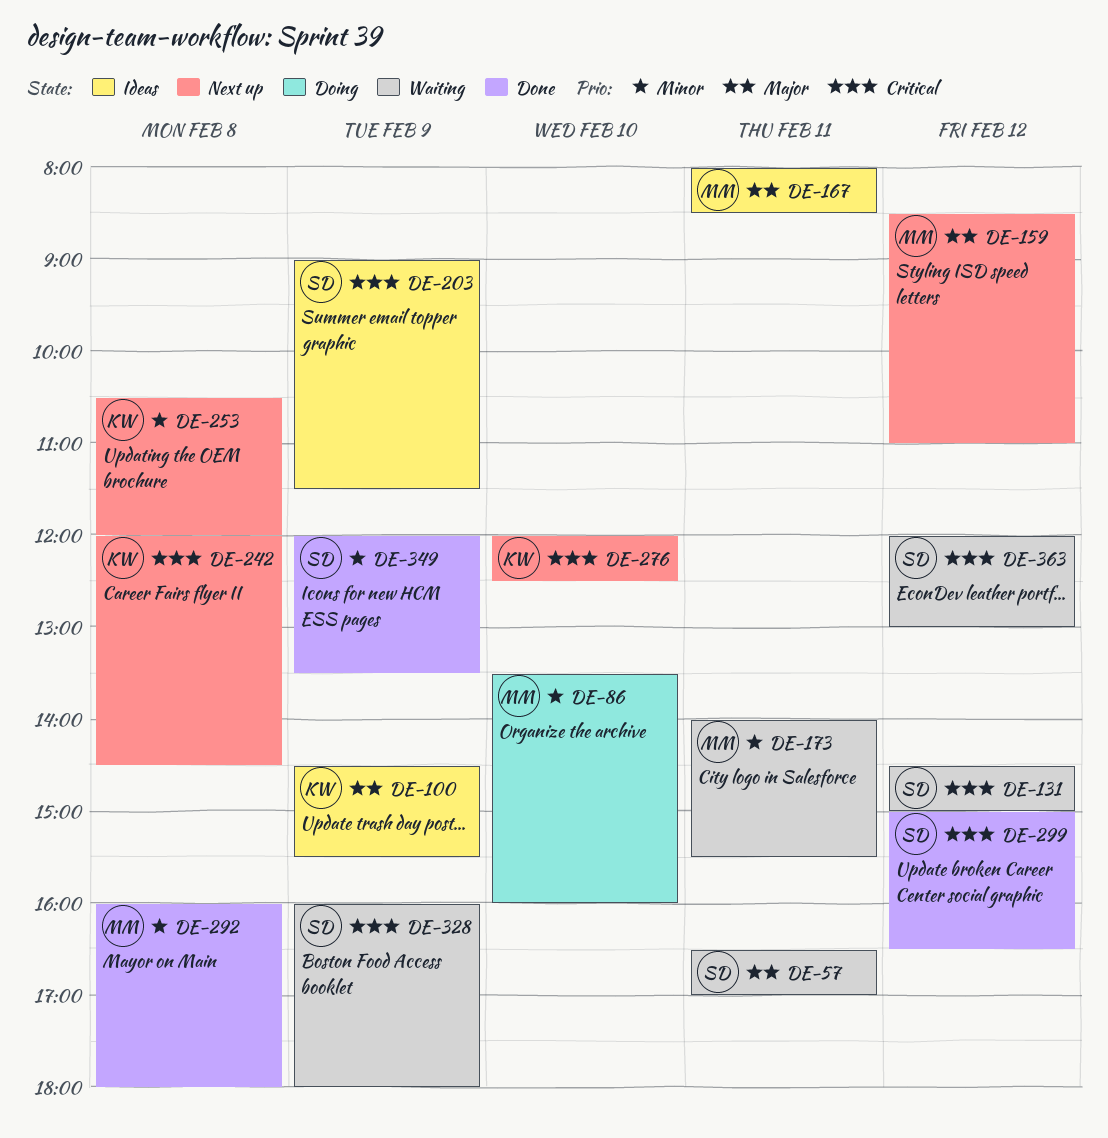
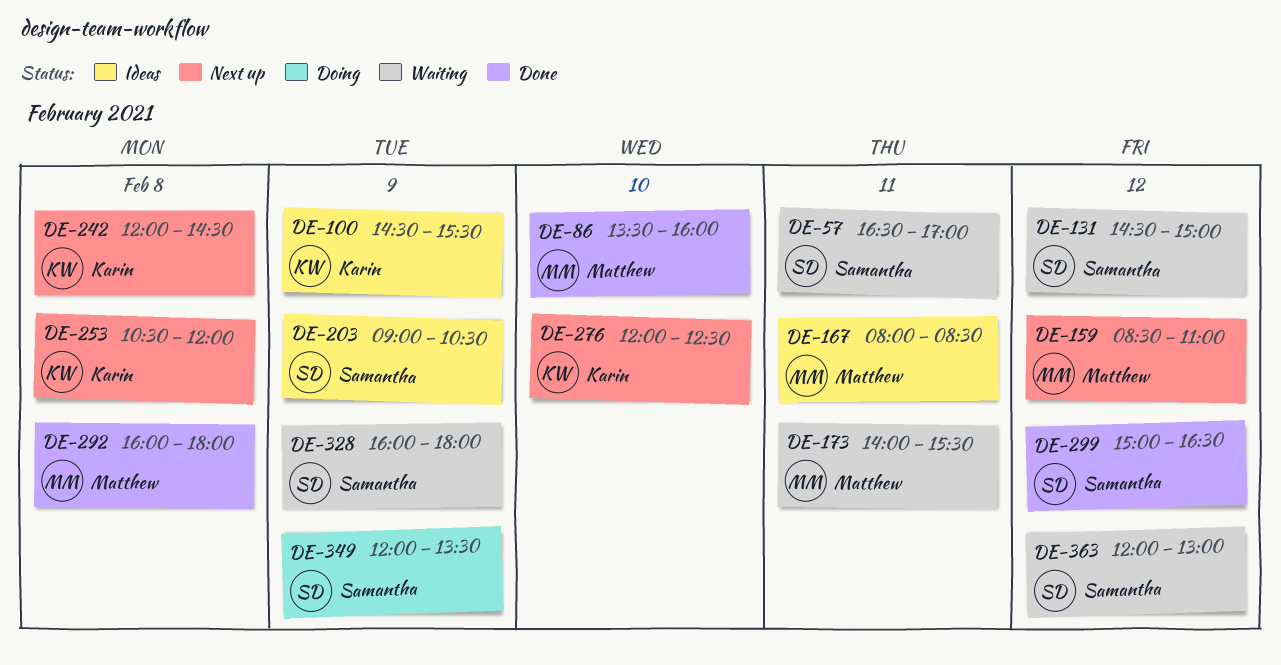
DE-86, status: Doing -> Done
DE-203, ends: 11:30 -> 10:30
DE-349, status: Done -> Doing

